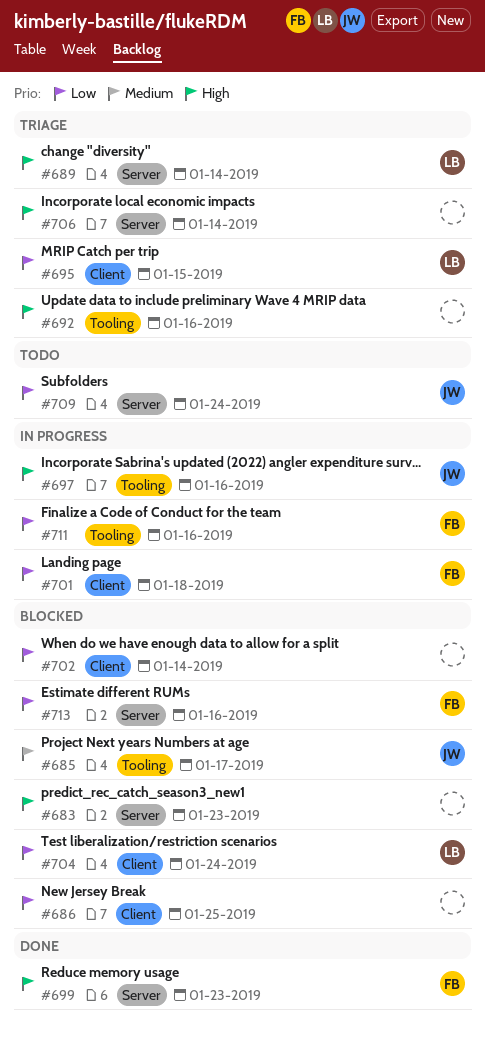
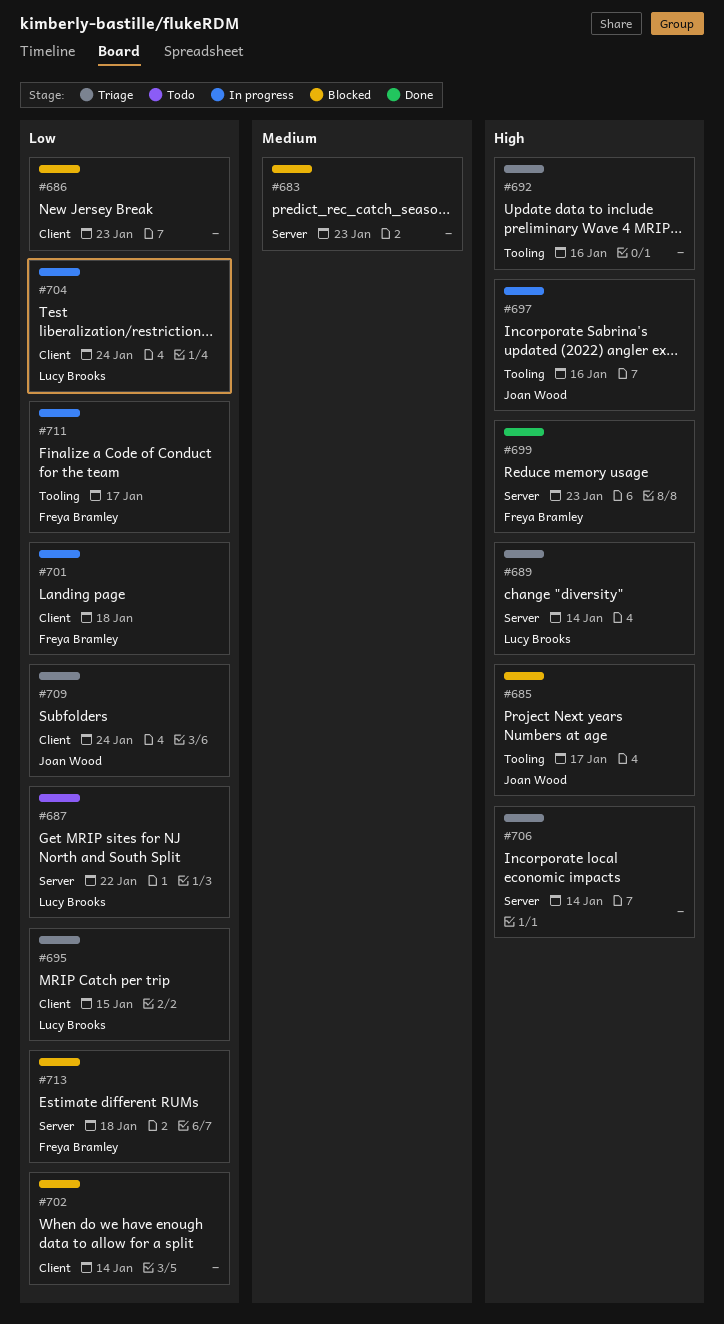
#683, priority: High -> Medium
#685, priority: Medium -> High
#686, due: Jan 25 -> Jan 23
#687: none -> present
#704, status: Blocked -> In progress
#709, status: Todo -> Triage
#709, label: Server -> Client
#711, due: Jan 16 -> Jan 17
#713, due: Jan 16 -> Jan 18

